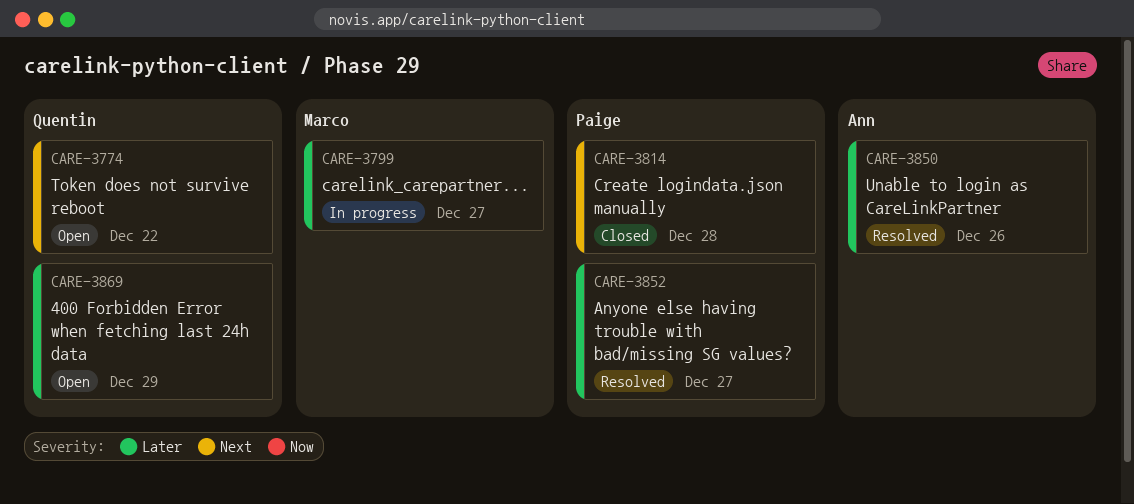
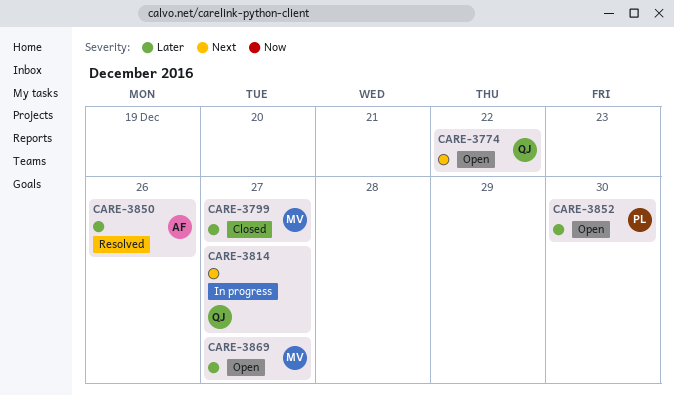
CARE-3799, status: In progress -> Closed
CARE-3814, status: Closed -> In progress
CARE-3814, owner: Paige -> Quentin
CARE-3814, due: Dec 28 -> Dec 27
CARE-3852, status: Resolved -> Open
CARE-3852, due: Dec 27 -> Dec 30
CARE-3869, owner: Quentin -> Marco
CARE-3869, due: Dec 29 -> Dec 27

